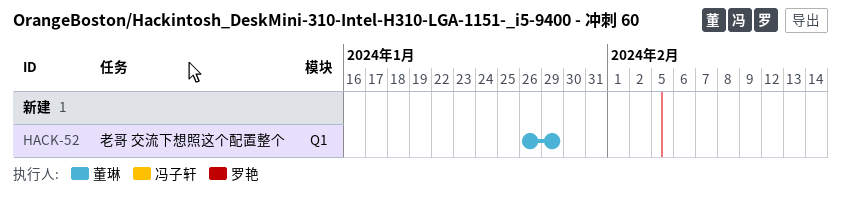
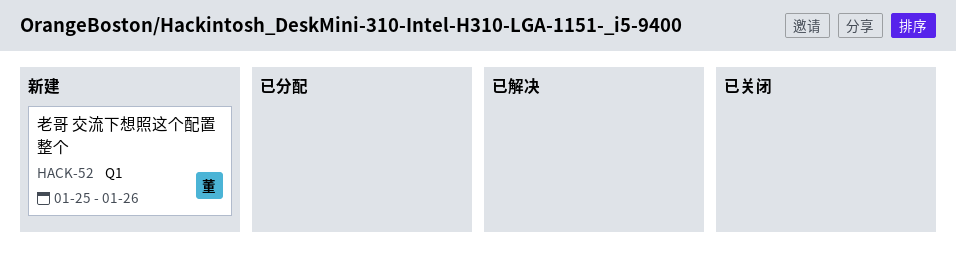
HACK-52, start: Jan 26 -> Jan 25
HACK-52, due: Jan 29 -> Jan 26

